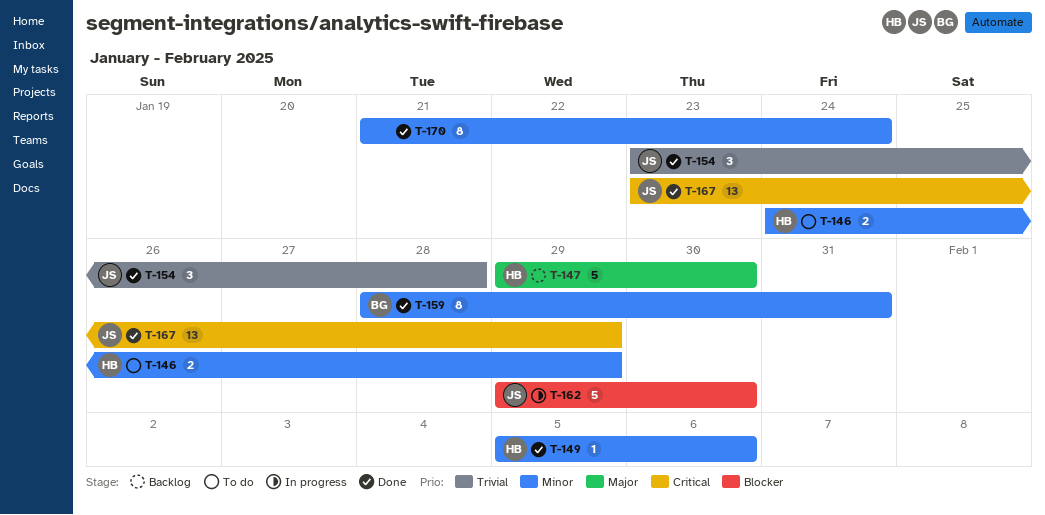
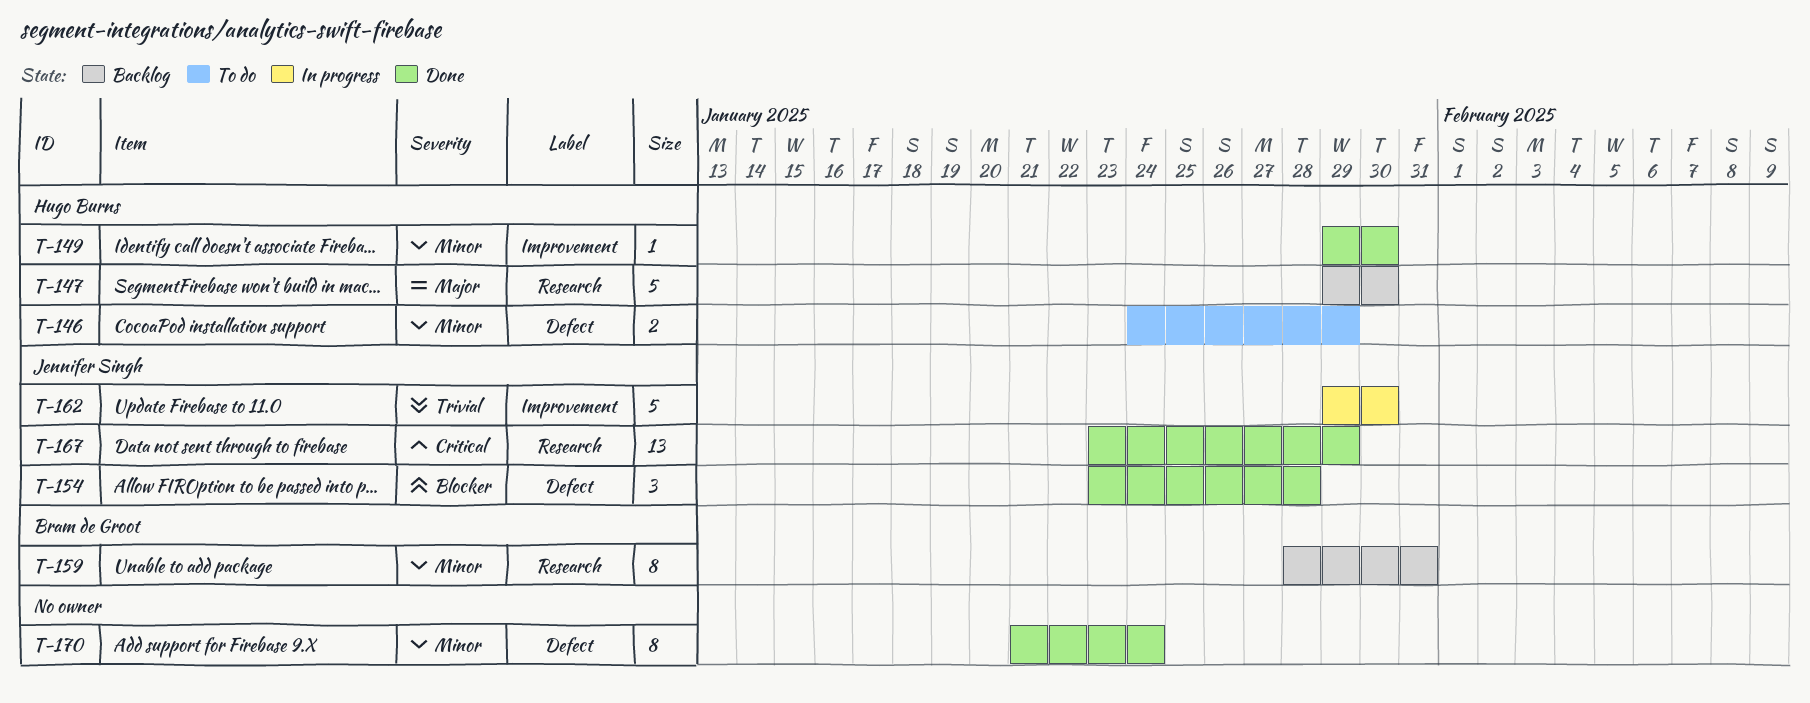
T-149, start: Feb 5 -> Jan 29
T-149, due: Feb 6 -> Jan 30
T-154, priority: Trivial -> Blocker
T-159, status: Done -> Backlog
T-162, priority: Blocker -> Trivial

